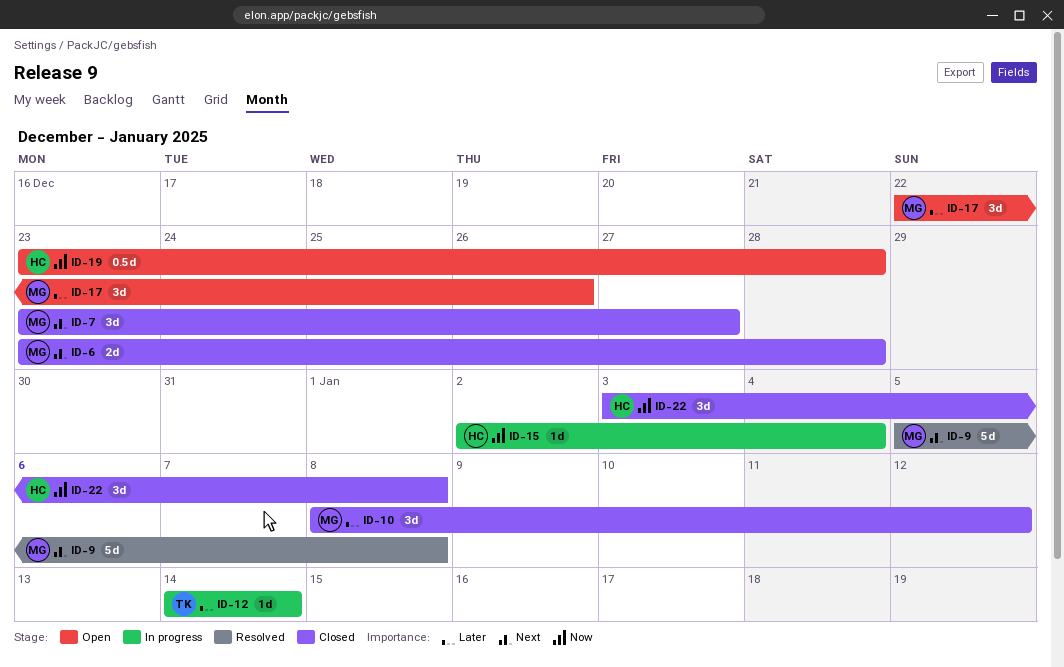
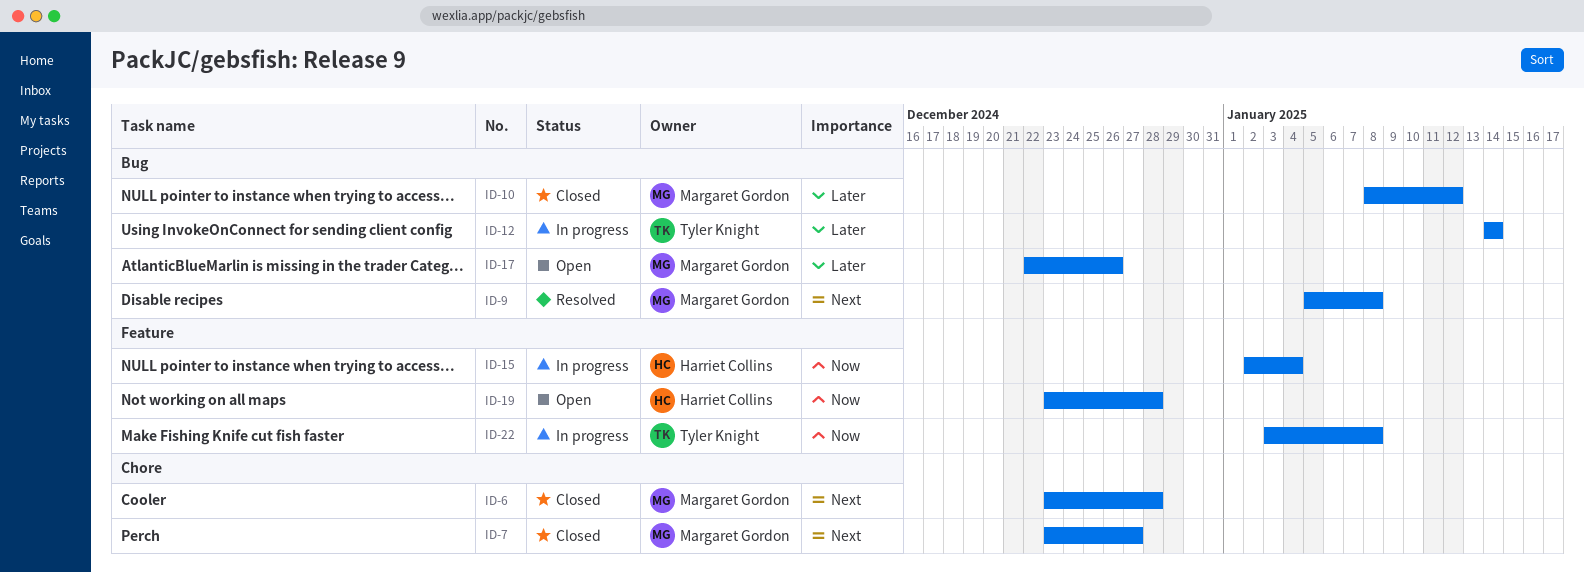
ID-22, status: Closed -> In progress
ID-22, owner: Harriet Collins -> Tyler Knight

